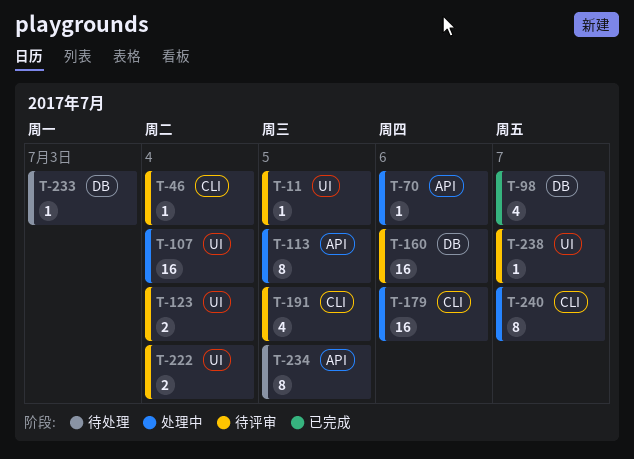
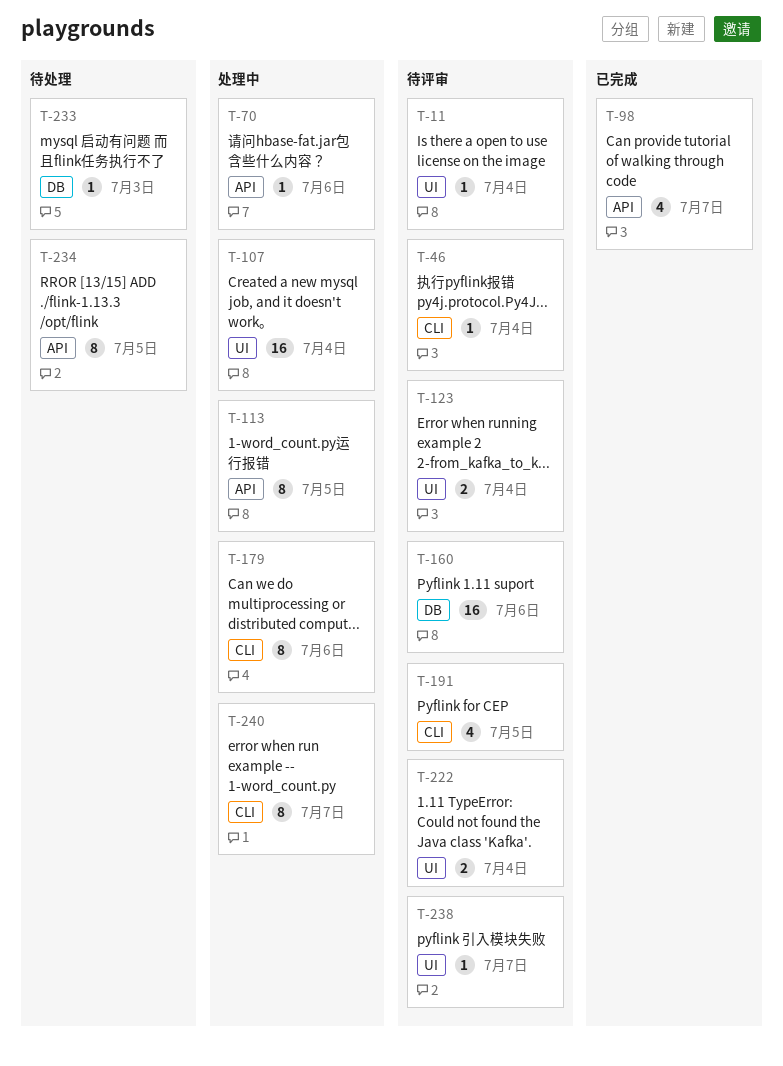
T-11, due: Jul 5 -> Jul 4
T-98, label: DB -> API
T-179, estimate: 16 -> 8

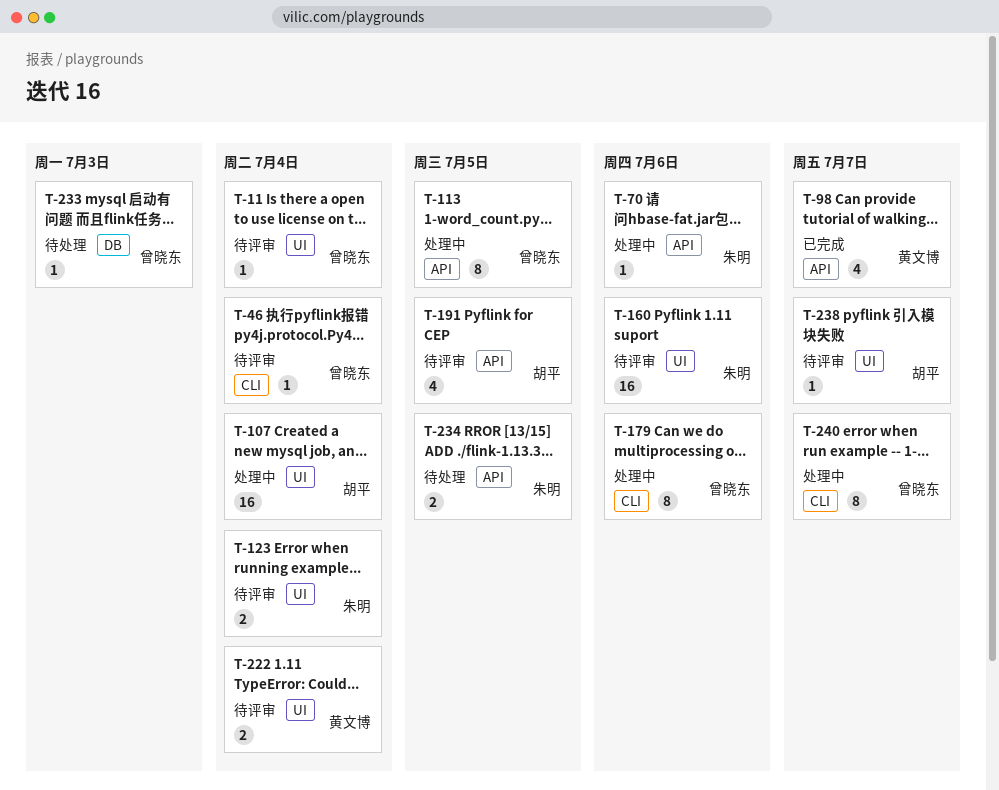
T-160, label: DB -> UI
T-191, label: CLI -> API
T-234, estimate: 8 -> 2

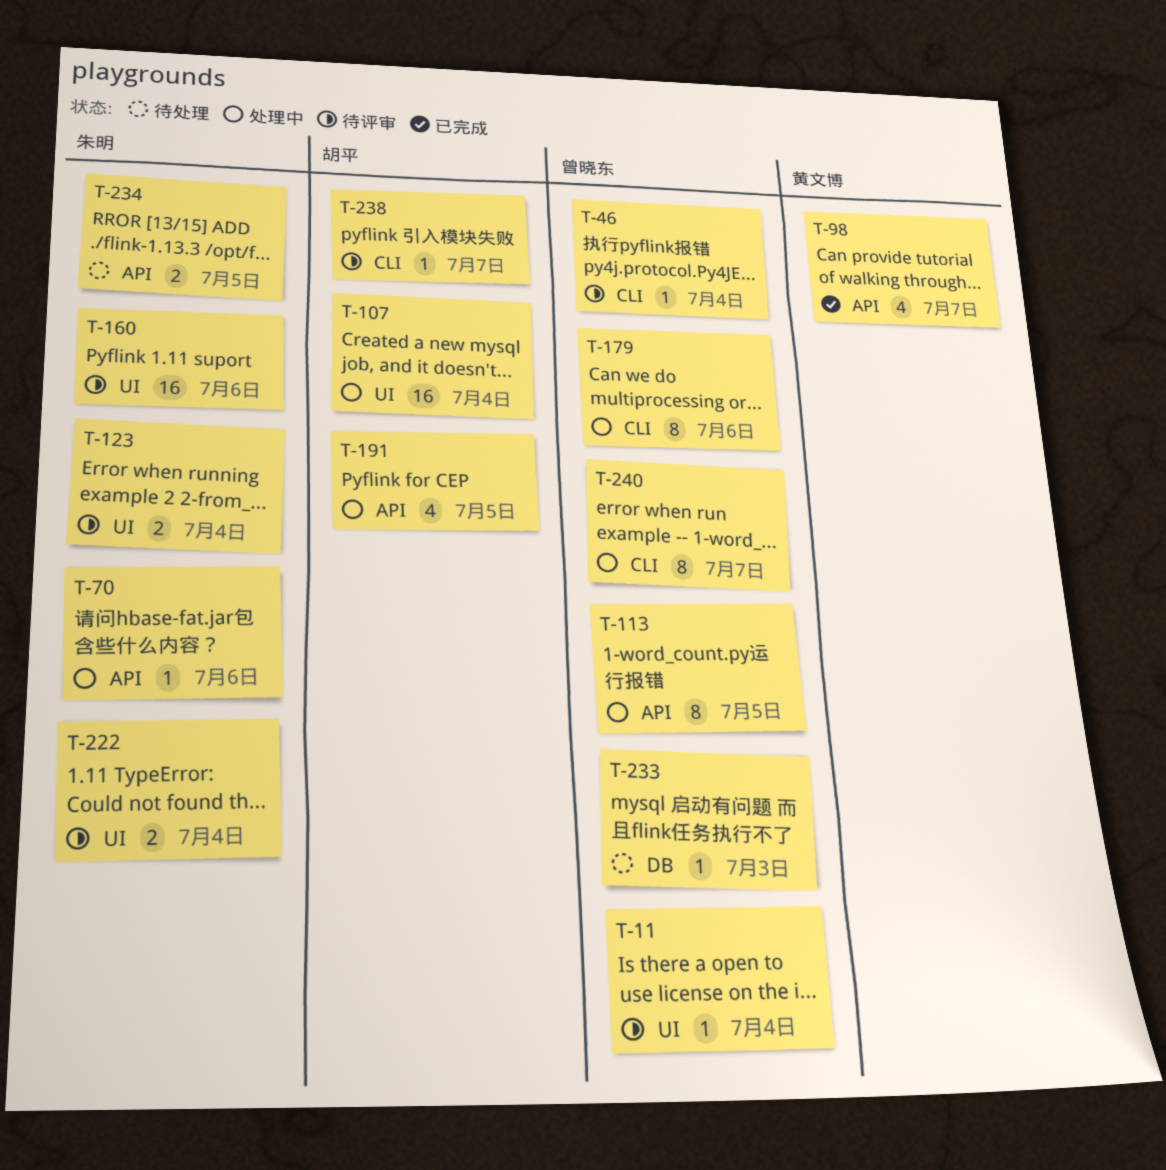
T-191, status: 待评审 -> 处理中
T-222, owner: 黄文博 -> 朱明
T-238, label: UI -> CLI

